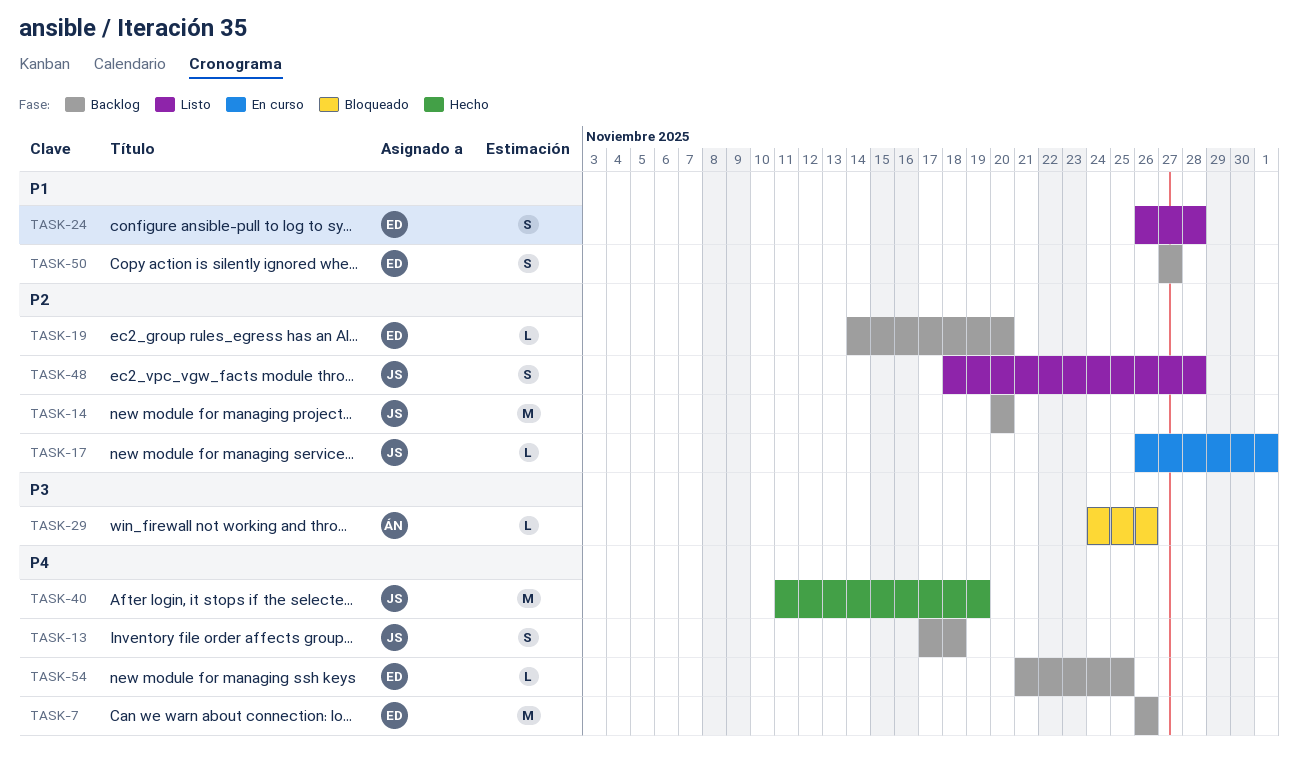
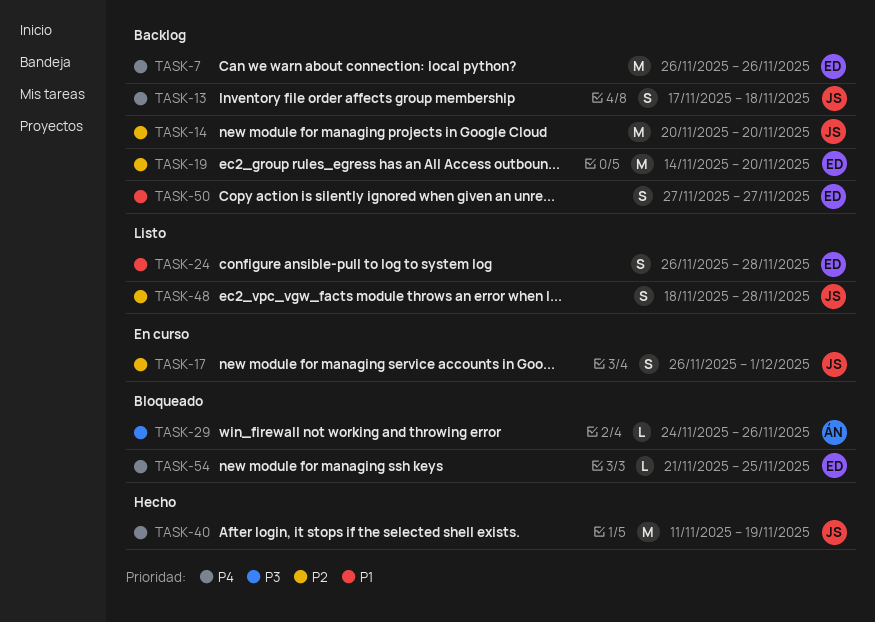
TASK-17, estimate: L -> S
TASK-19, estimate: L -> M
TASK-54, status: Backlog -> Bloqueado

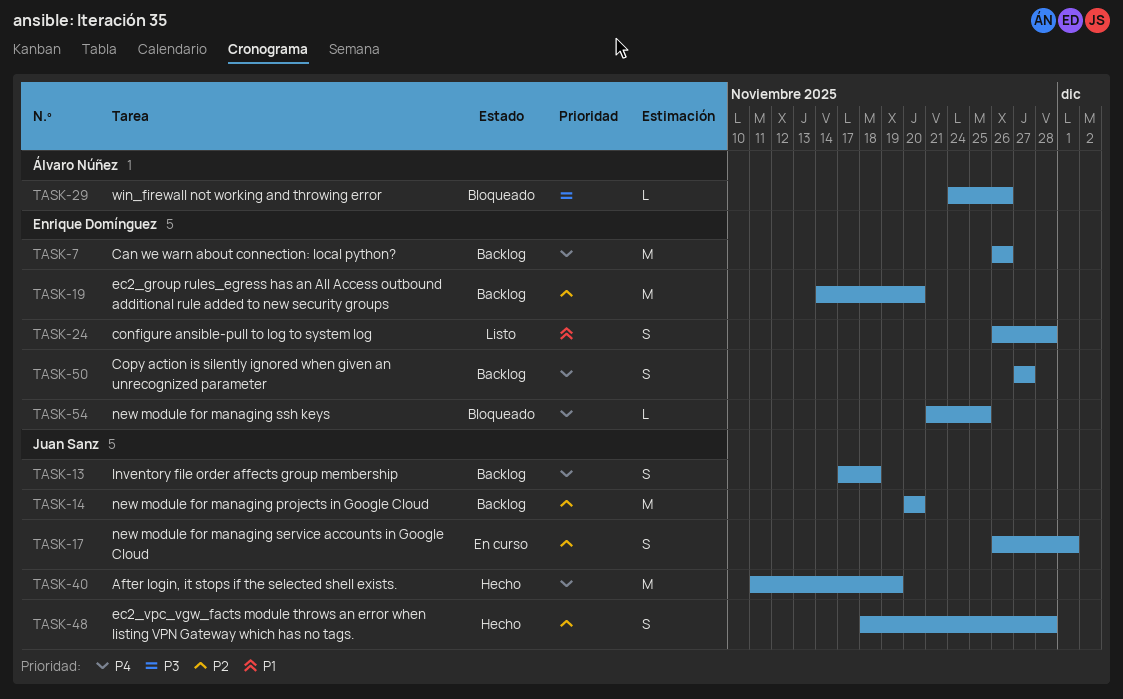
TASK-48, status: Listo -> Hecho
TASK-50, priority: P1 -> P4

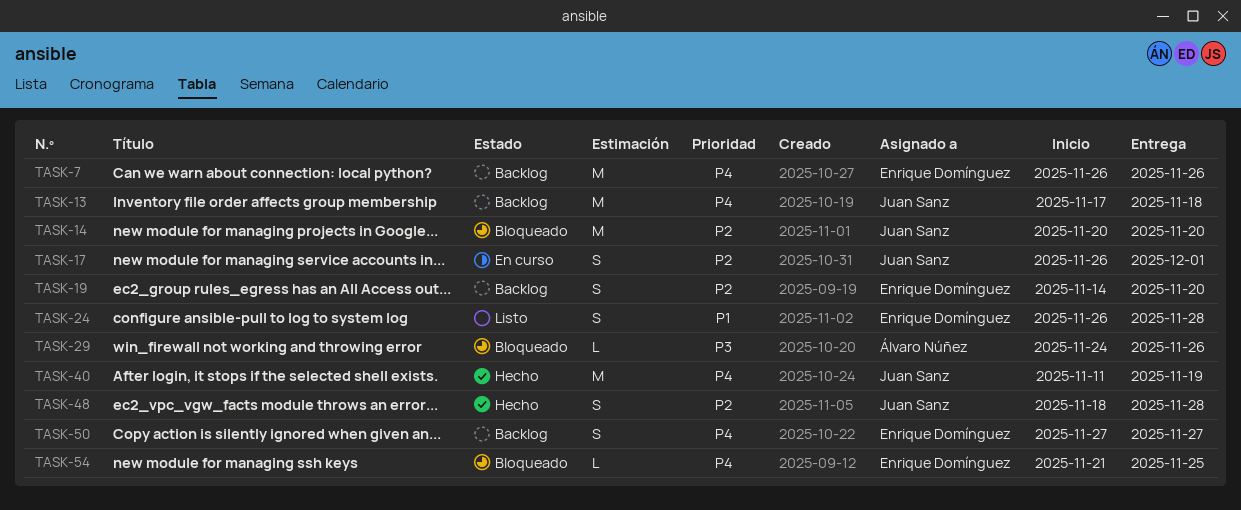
TASK-13, estimate: S -> M
TASK-14, status: Backlog -> Bloqueado
TASK-19, estimate: M -> S

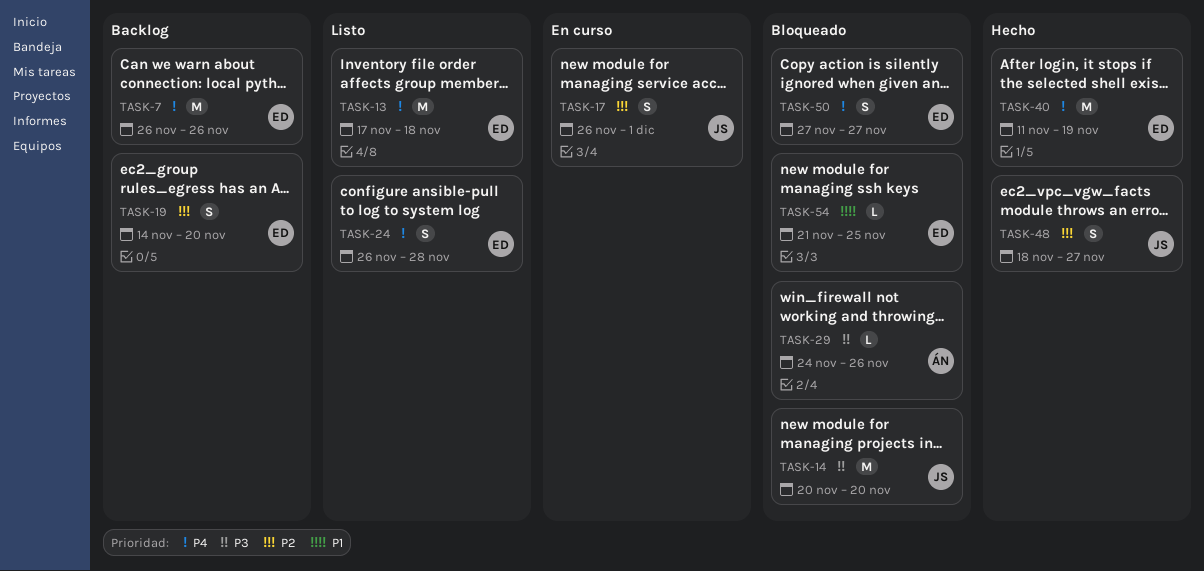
TASK-13, status: Backlog -> Listo
TASK-13, owner: Juan Sanz -> Enrique Domínguez
TASK-14, priority: P2 -> P3
TASK-24, priority: P1 -> P4
TASK-40, owner: Juan Sanz -> Enrique Domínguez
TASK-48, due: Nov 28 -> Nov 27
TASK-50, status: Backlog -> Bloqueado
TASK-54, priority: P4 -> P1

